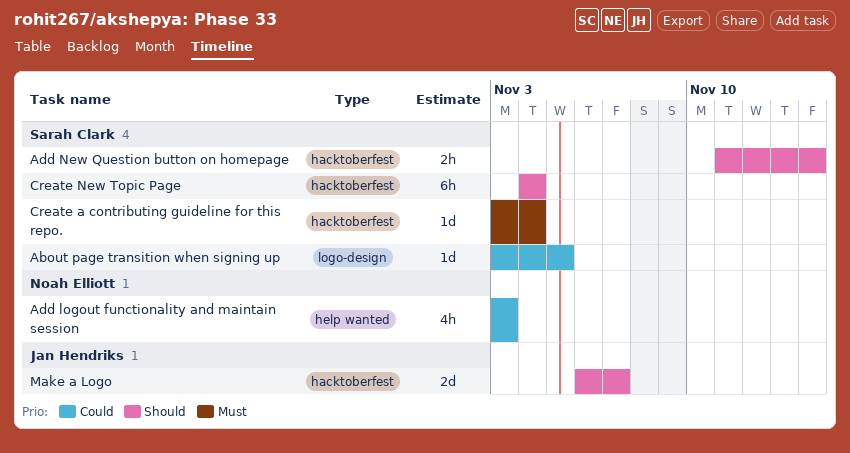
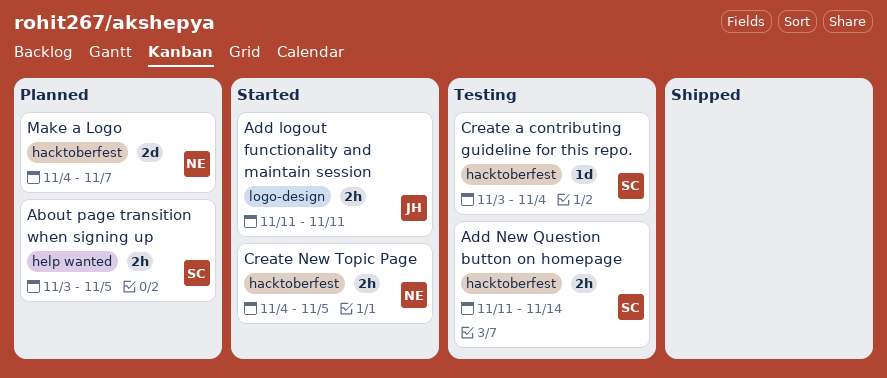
About page transition when signing up, label: logo-design -> help wanted
About page transition when signing up, estimate: 1d -> 2h
Add logout functionality and maintain session, owner: Noah Elliott -> Jan Hendriks
Add logout functionality and maintain session, label: help wanted -> logo-design
Add logout functionality and maintain session, estimate: 4h -> 2h
Add logout functionality and maintain session, start: Nov 3 -> Nov 11
Add logout functionality and maintain session, due: Nov 3 -> Nov 11
Create New Topic Page, owner: Sarah Clark -> Noah Elliott
Create New Topic Page, estimate: 6h -> 2h
Create New Topic Page, due: Nov 4 -> Nov 5
Make a Logo, owner: Jan Hendriks -> Noah Elliott
Make a Logo, start: Nov 6 -> Nov 4

